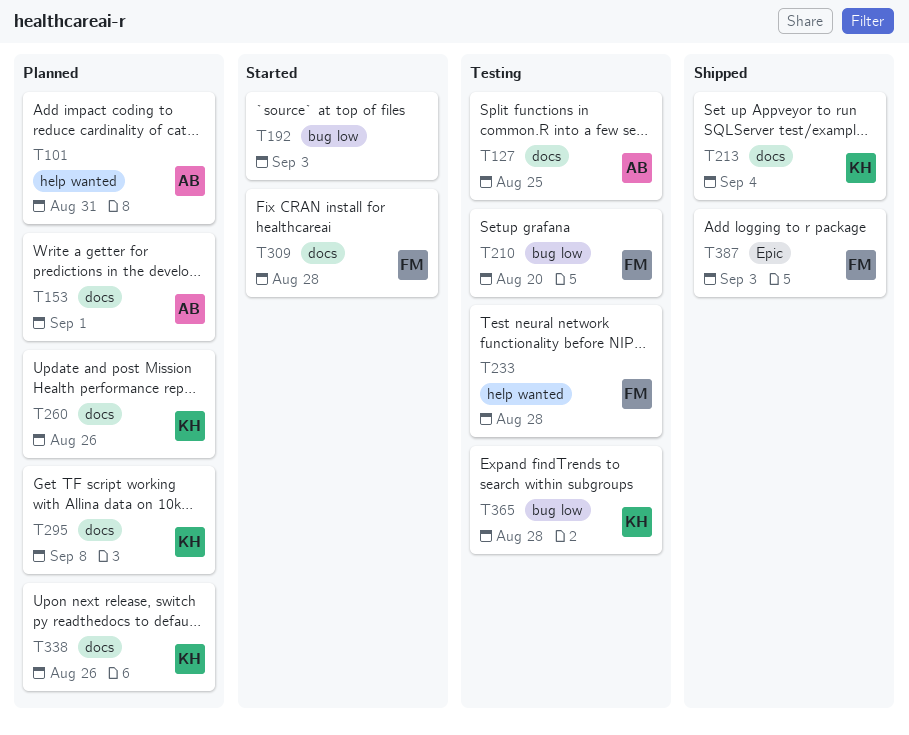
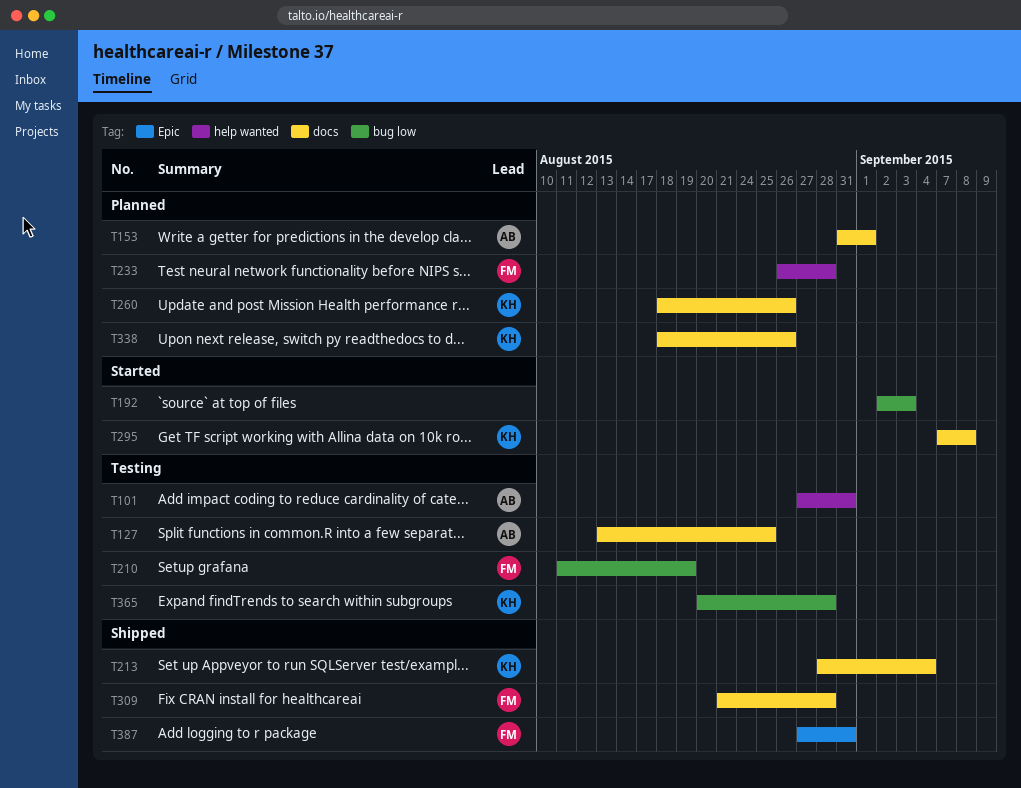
T101, status: Planned -> Testing
T210, due: Aug 20 -> Aug 19
T233, status: Testing -> Planned
T295, status: Planned -> Started
T309, status: Started -> Shipped
T387, due: Sep 3 -> Aug 31

